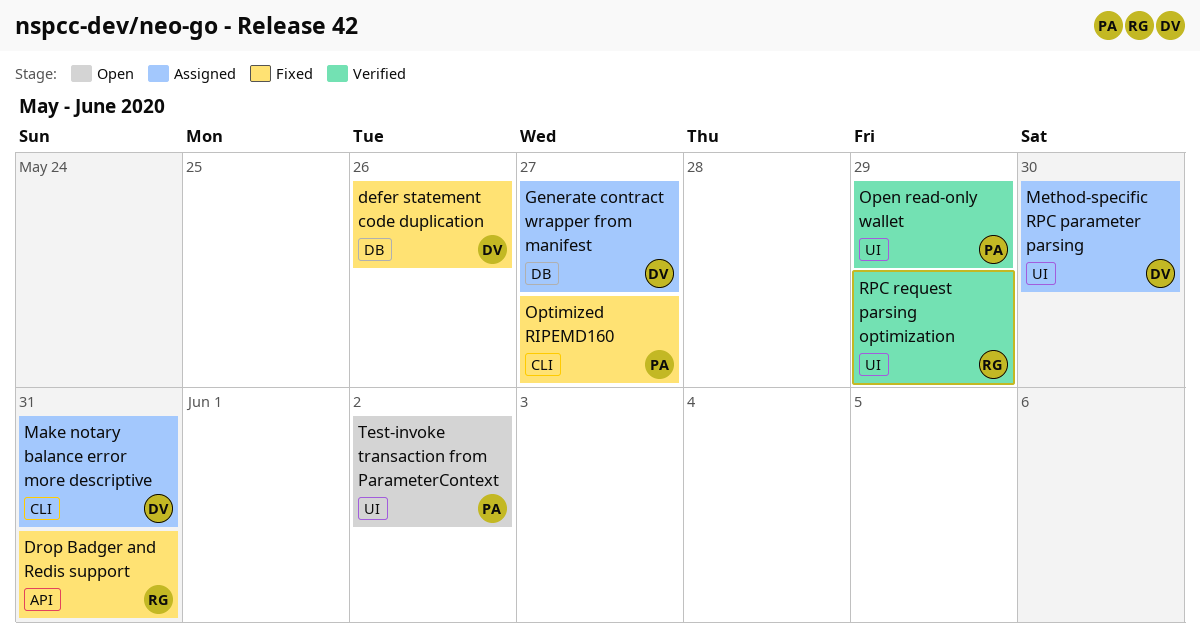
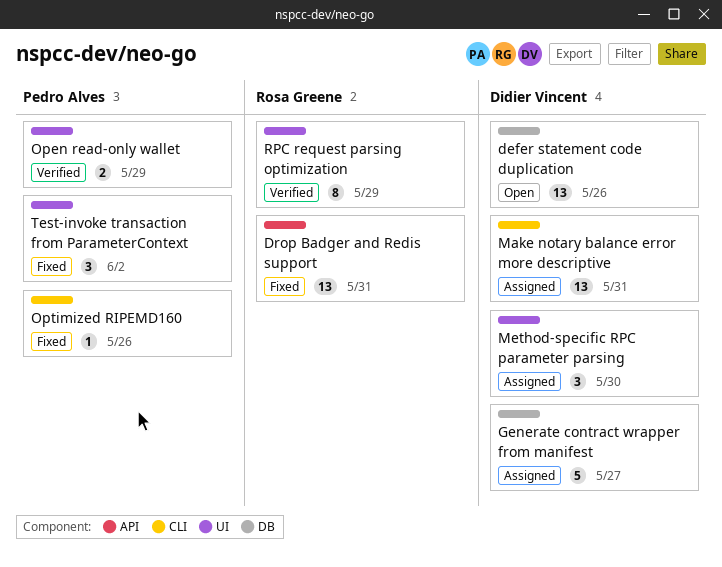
defer statement code duplication, status: Fixed -> Open
Optimized RIPEMD160, due: May 27 -> May 26
Test-invoke transaction from ParameterContext, status: Open -> Fixed

